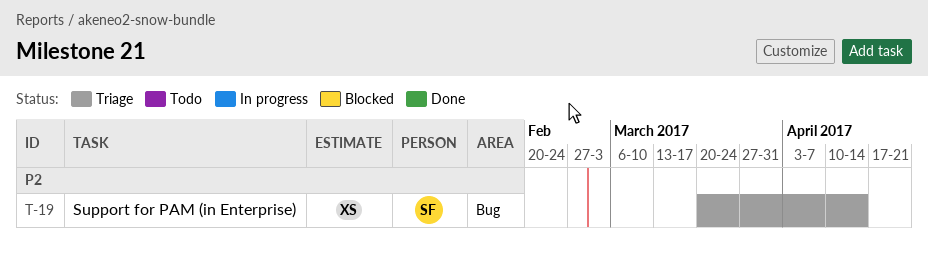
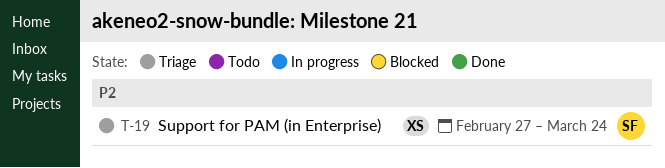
T-19, start: Mar 20 -> Feb 27
T-19, due: Apr 14 -> Mar 24

